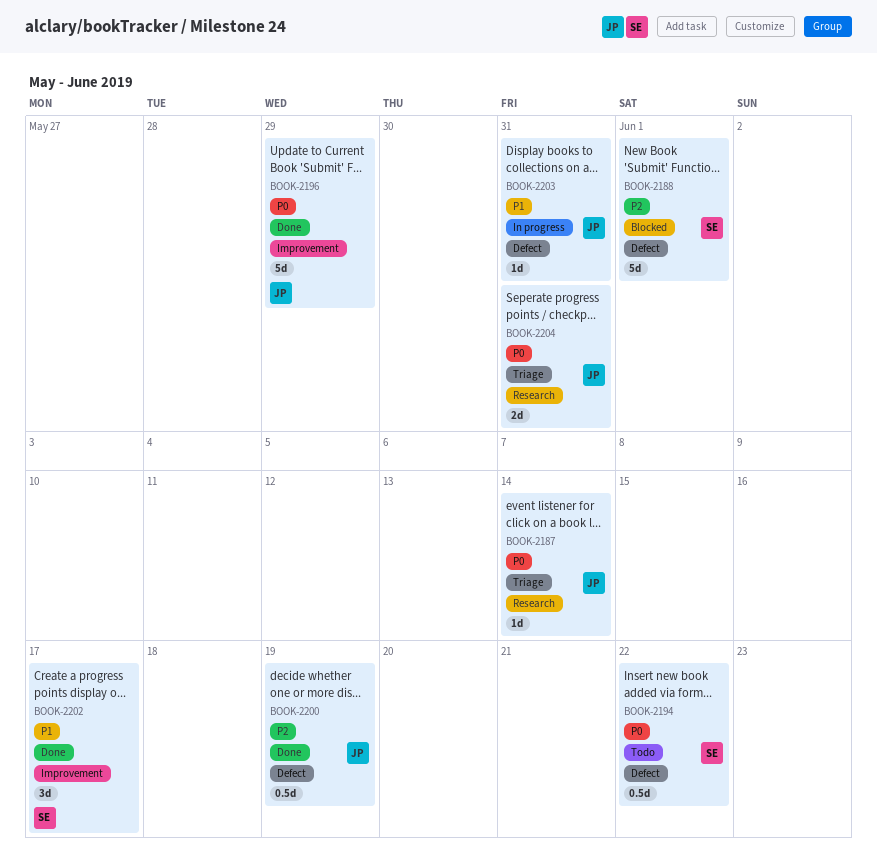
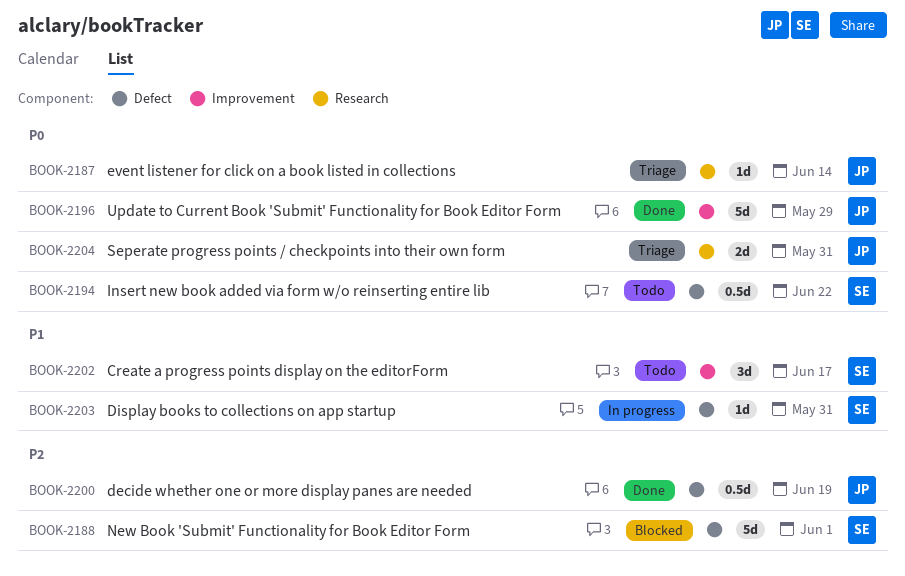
BOOK-2202, status: Done -> Todo
BOOK-2203, owner: JP -> SE

